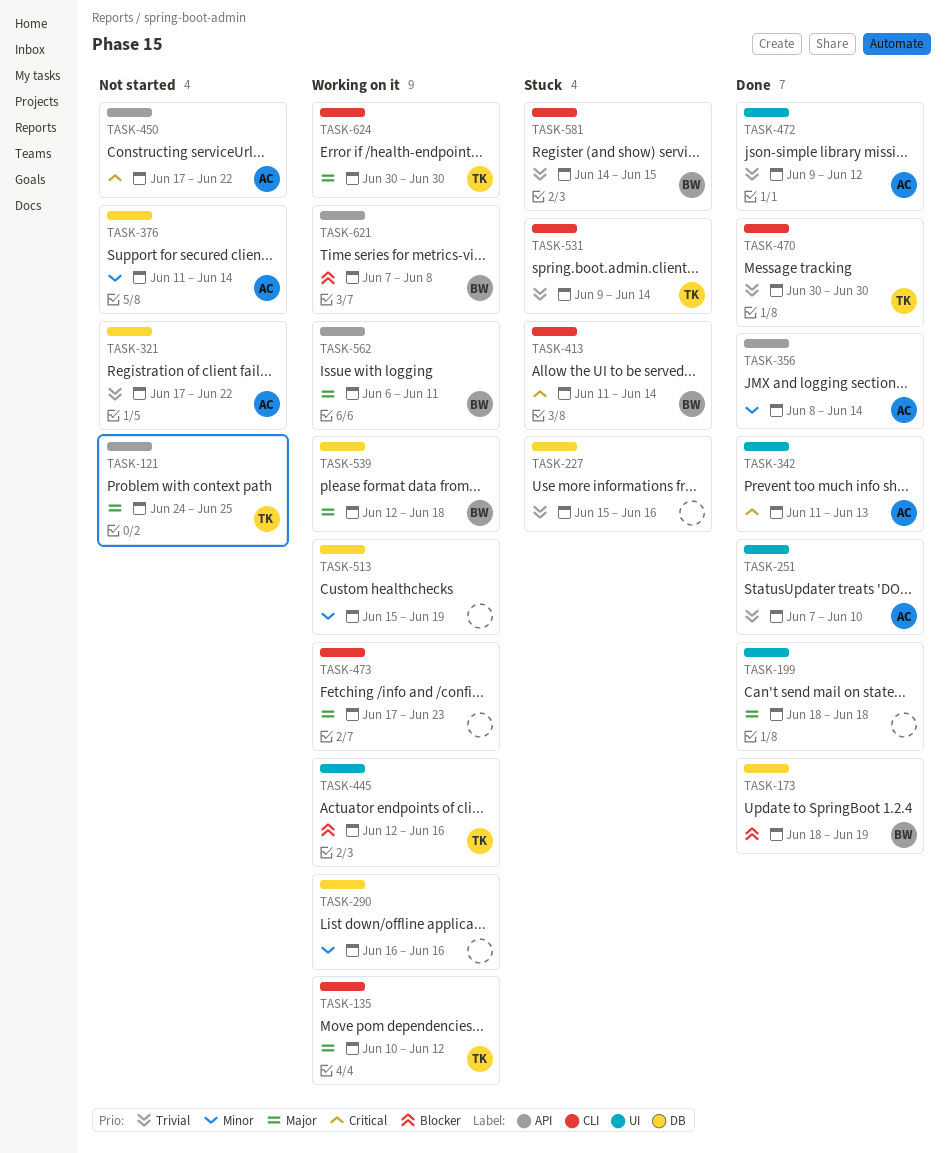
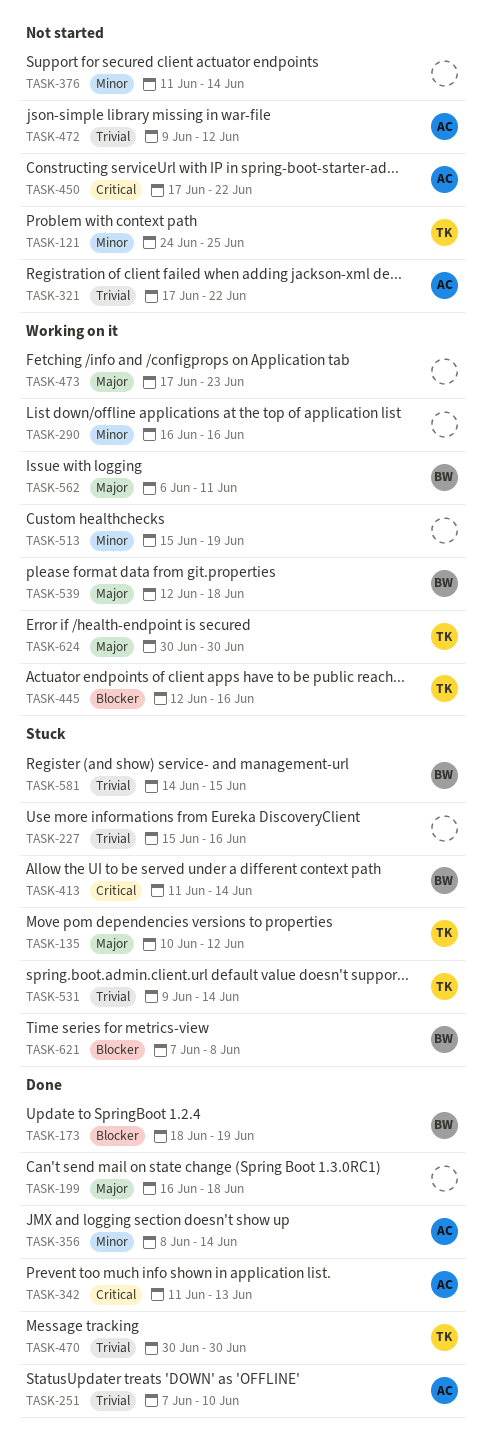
TASK-121, priority: Major -> Minor
TASK-135, status: Working on it -> Stuck
TASK-199, start: Jun 18 -> Jun 16
TASK-376, owner: AC -> none
TASK-472, status: Done -> Not started
TASK-621, status: Working on it -> Stuck

